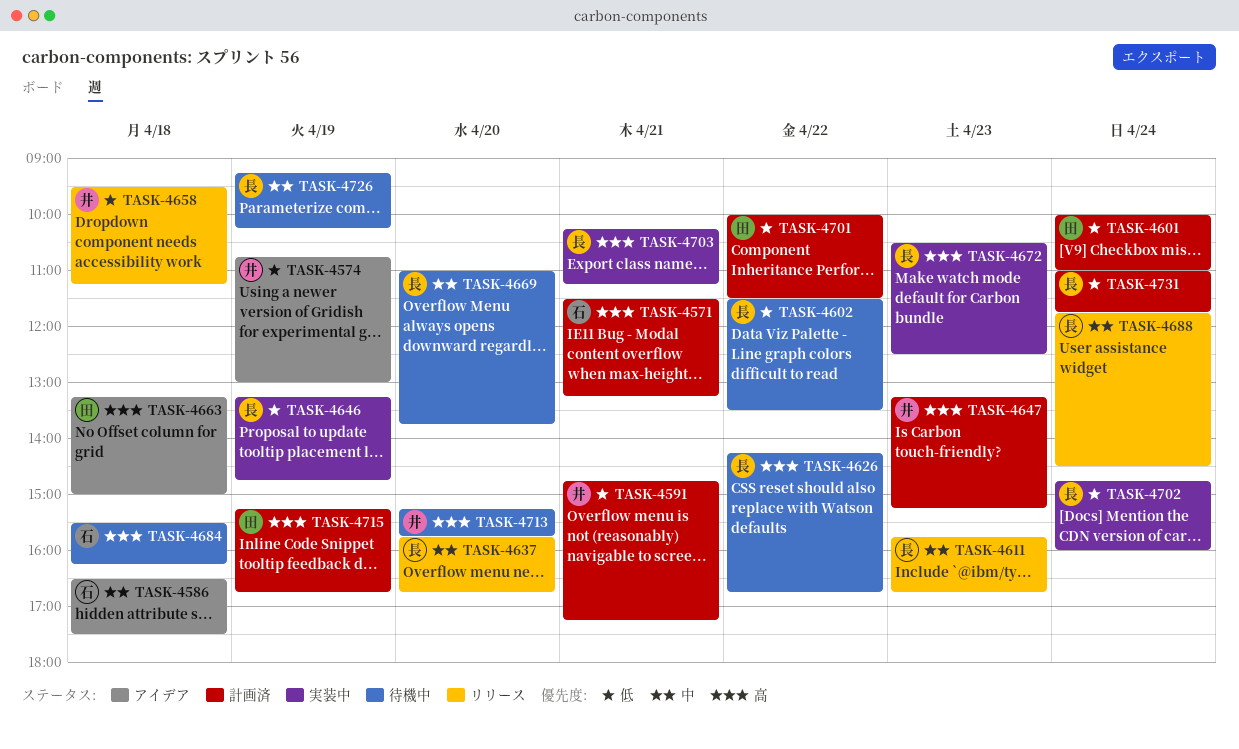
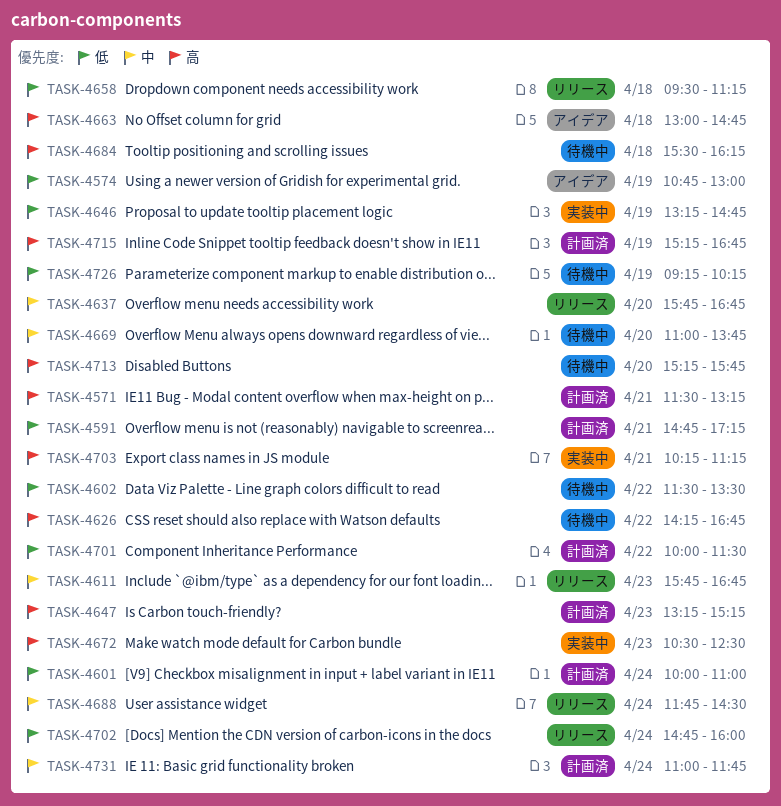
TASK-4586: present -> none
TASK-4663, begins: 13:15 -> 13:00
TASK-4663, ends: 15:00 -> 14:45
TASK-4702, status: 実装中 -> リリース
TASK-4726, priority: 中 -> 低
TASK-4731, priority: 低 -> 中

